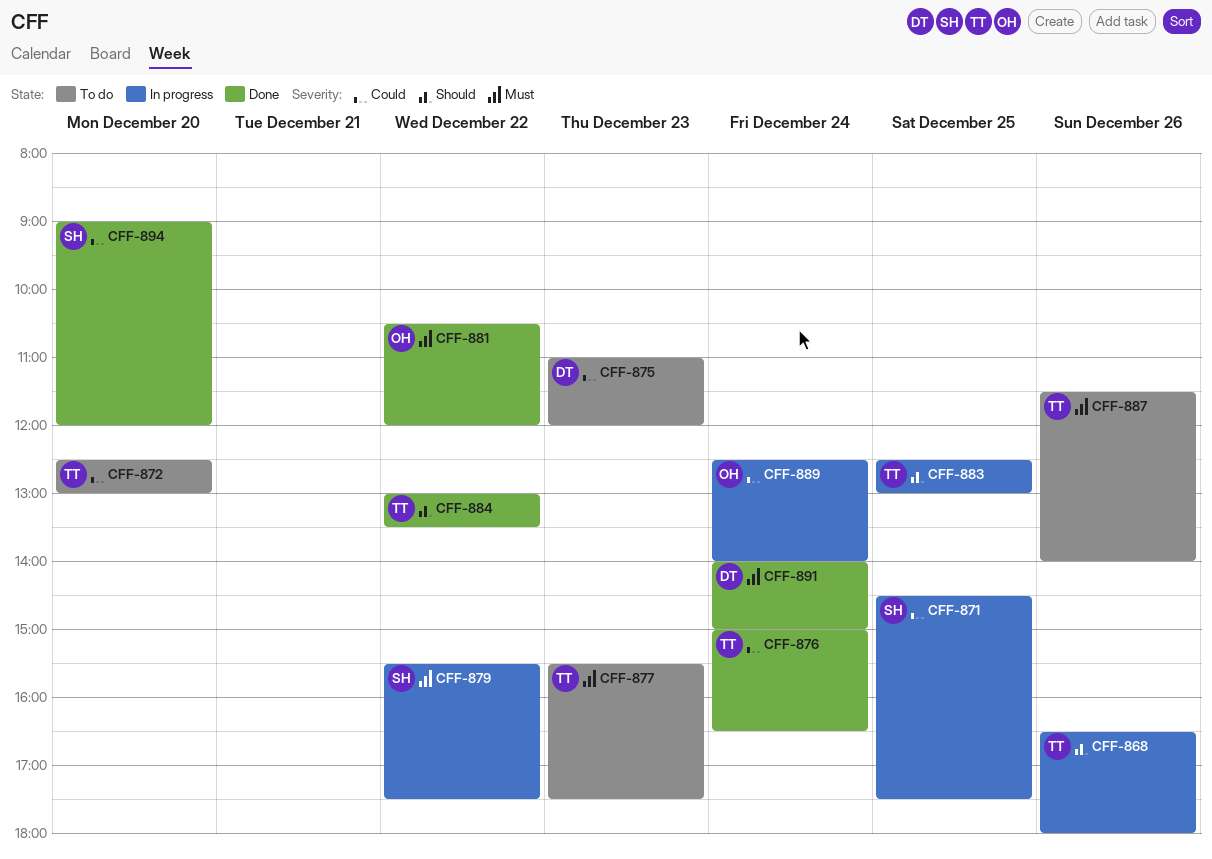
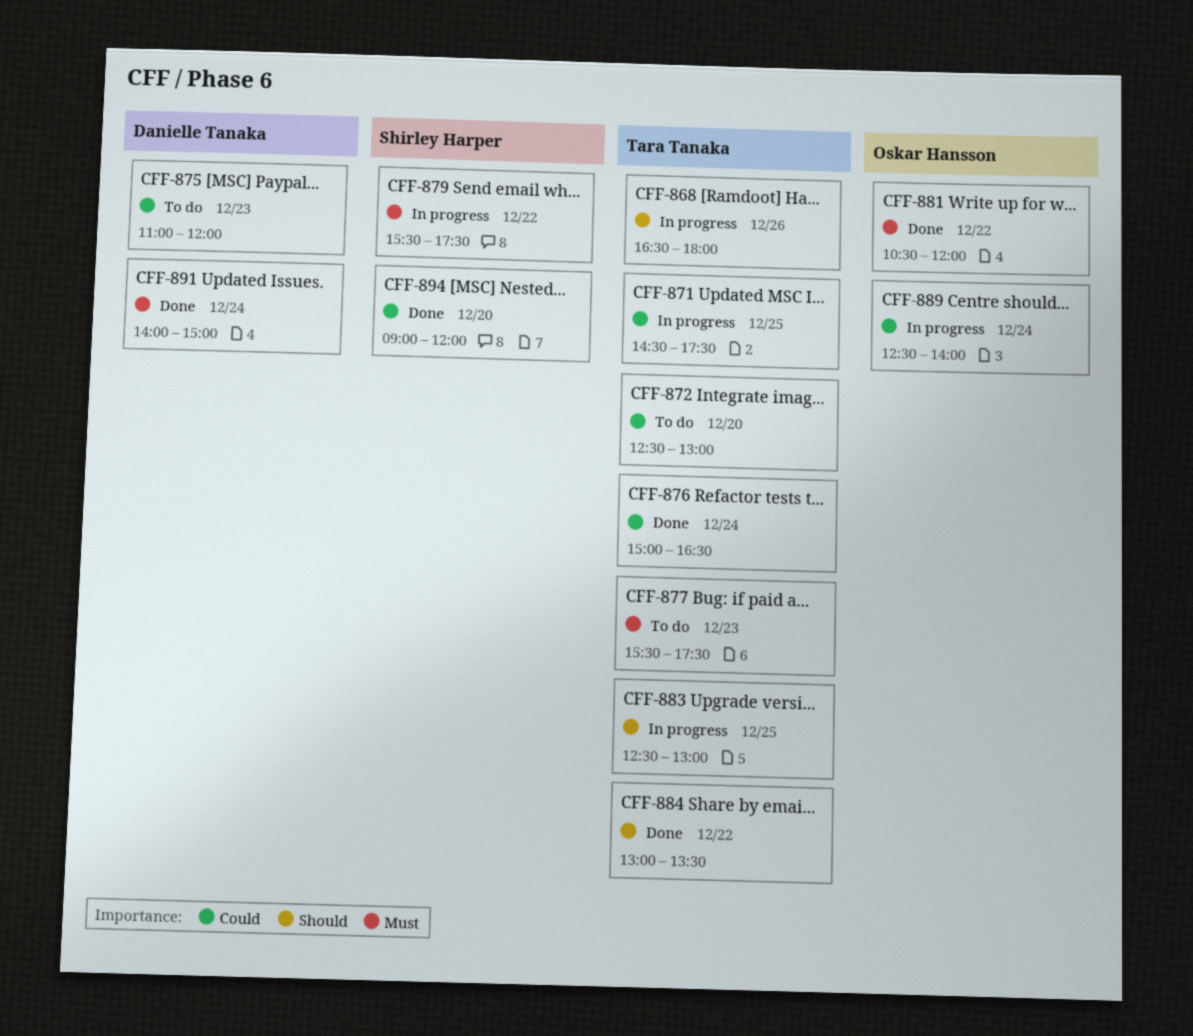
CFF-871, owner: Shirley Harper -> Tara Tanaka
CFF-887: present -> none

